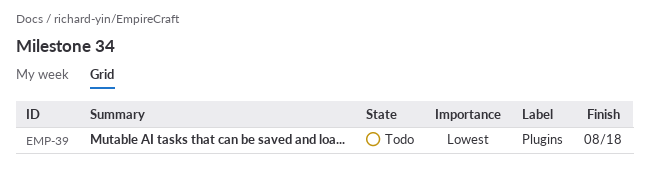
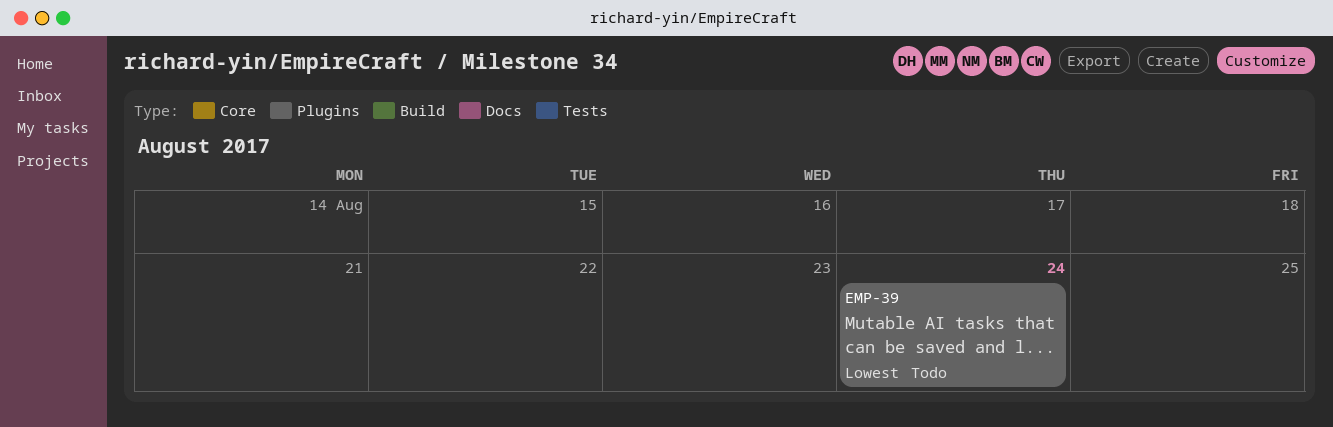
EMP-39, due: Aug 18 -> Aug 24

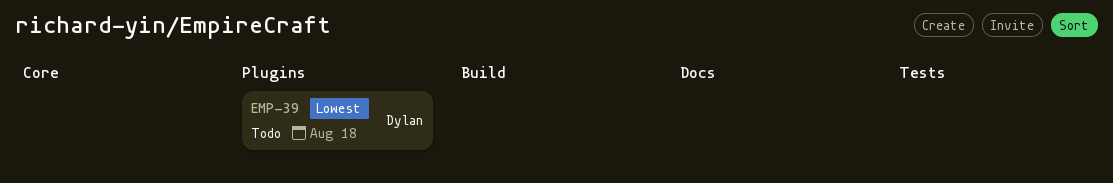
EMP-39, due: Aug 24 -> Aug 18

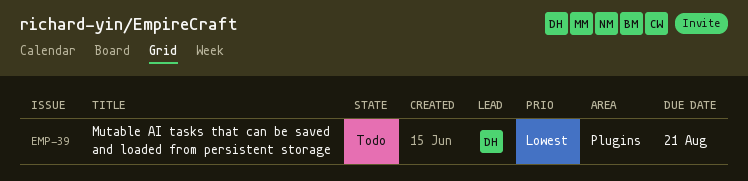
EMP-39, due: Aug 18 -> Aug 21

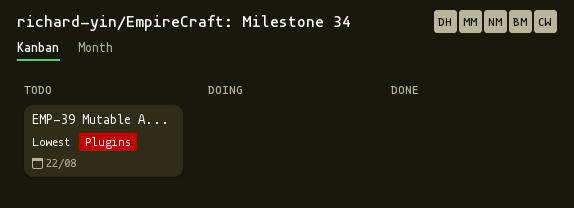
EMP-39, due: Aug 21 -> Aug 22

